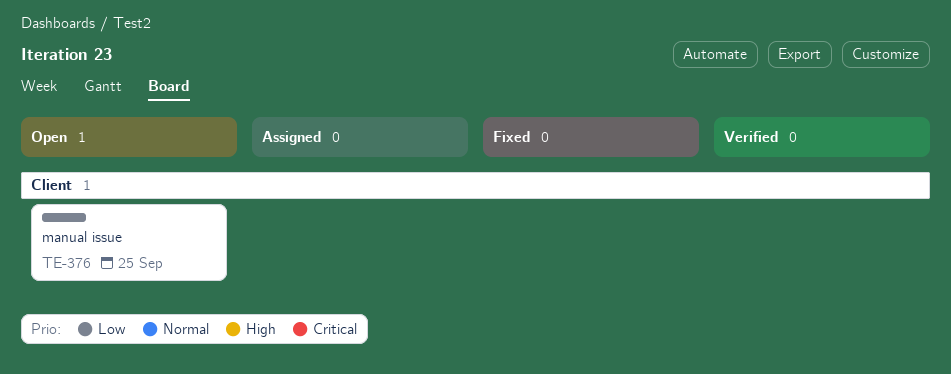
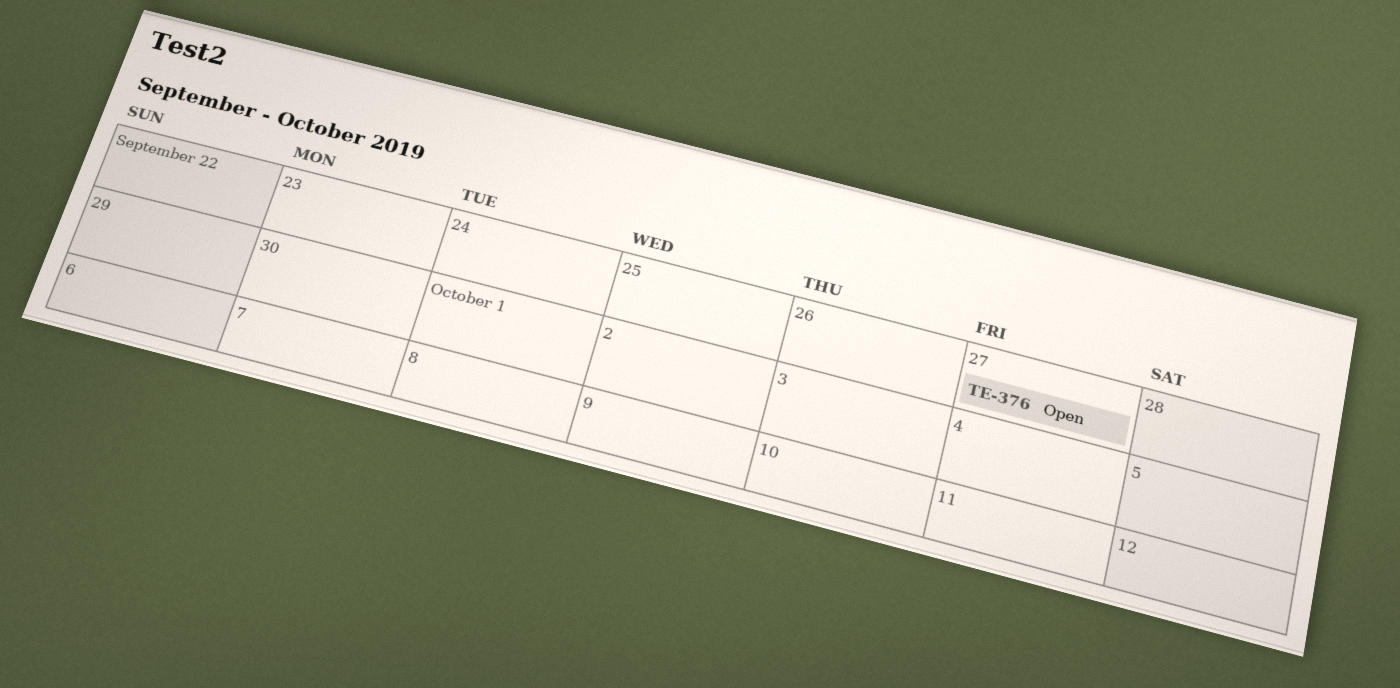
TE-376, due: Sep 25 -> Sep 27

